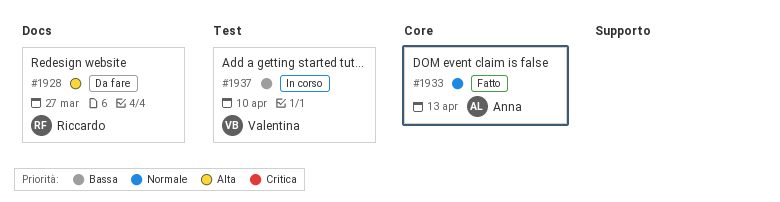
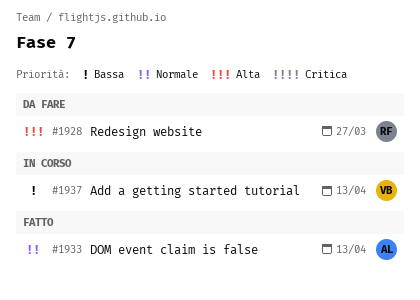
#1937, due: Apr 10 -> Apr 13

